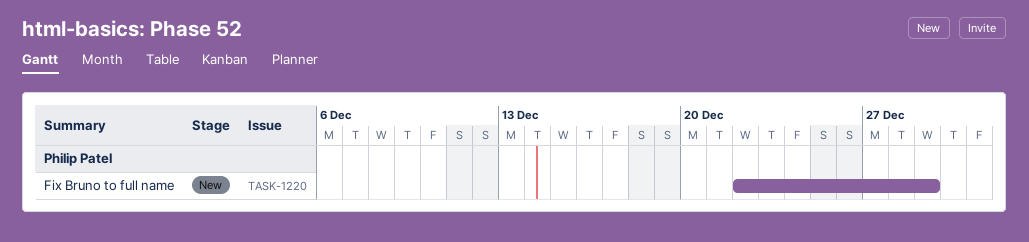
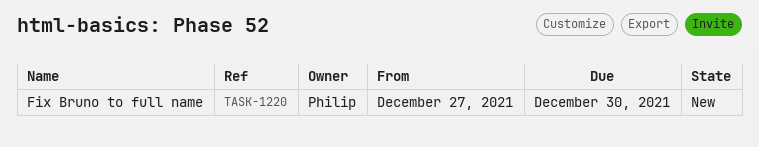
TASK-1220, start: Dec 22 -> Dec 27
TASK-1220, due: Dec 29 -> Dec 30

